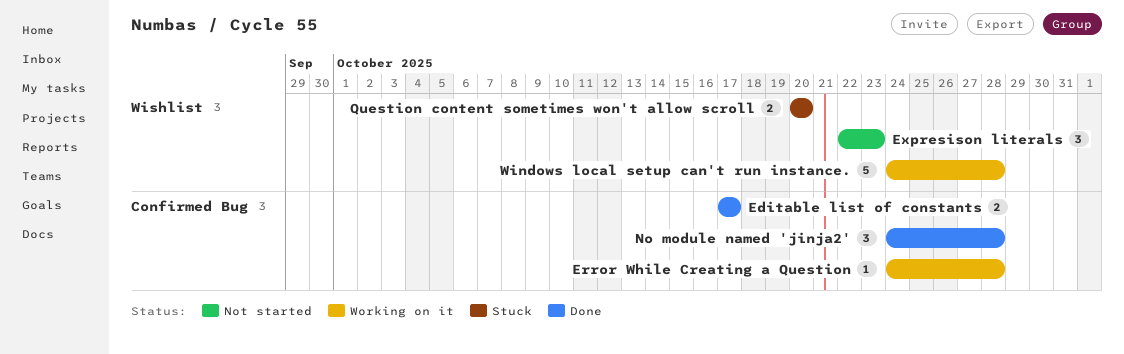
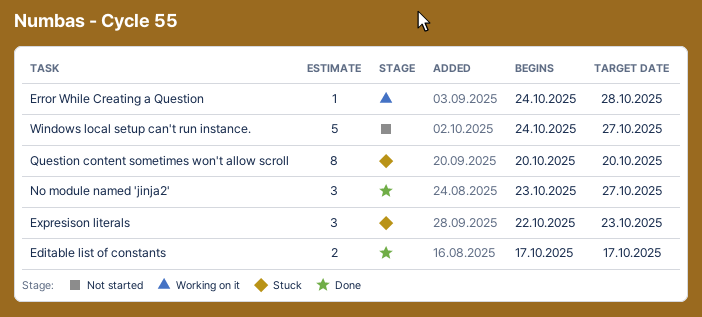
Expresison literals, status: Not started -> Stuck
No module named 'jinja2', start: Oct 24 -> Oct 23
No module named 'jinja2', due: Oct 28 -> Oct 27
Question content sometimes won't allow scroll, estimate: 2 -> 8
Windows local setup can't run instance., status: Working on it -> Not started
Windows local setup can't run instance., due: Oct 28 -> Oct 27

